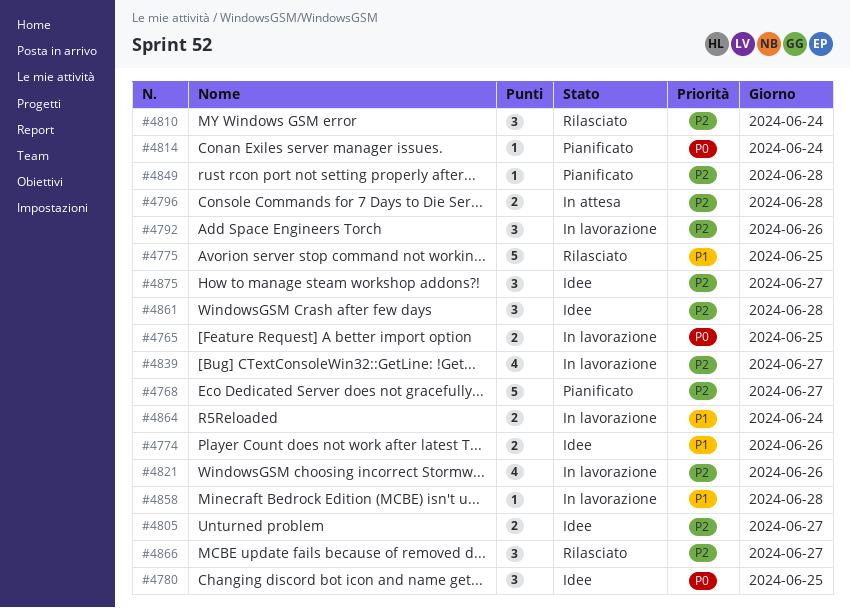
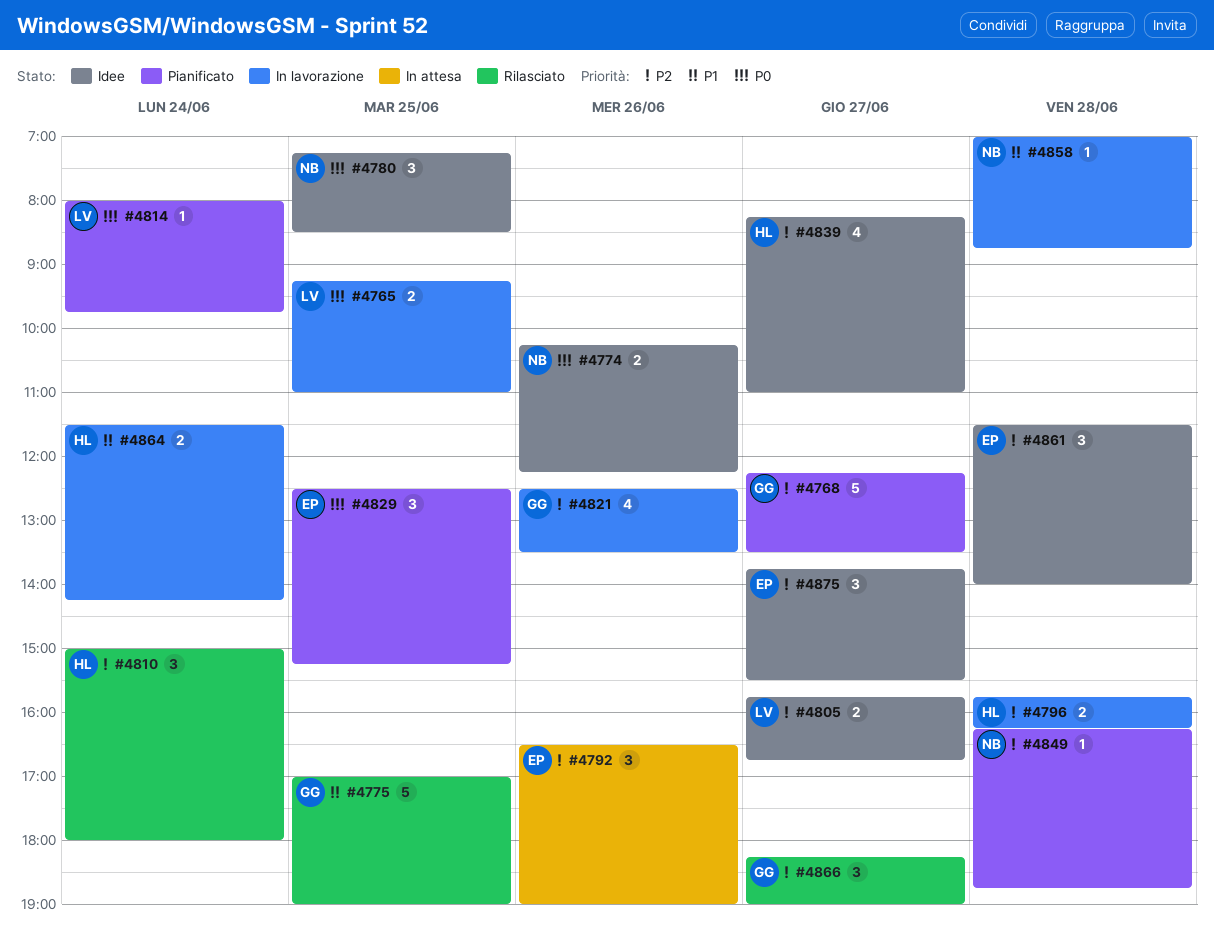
#4774, priority: P1 -> P0
#4792, status: In lavorazione -> In attesa
#4796, status: In attesa -> In lavorazione
#4829: none -> present
#4839, status: In lavorazione -> Idee

